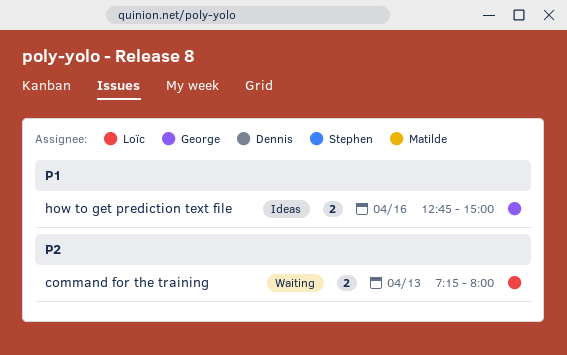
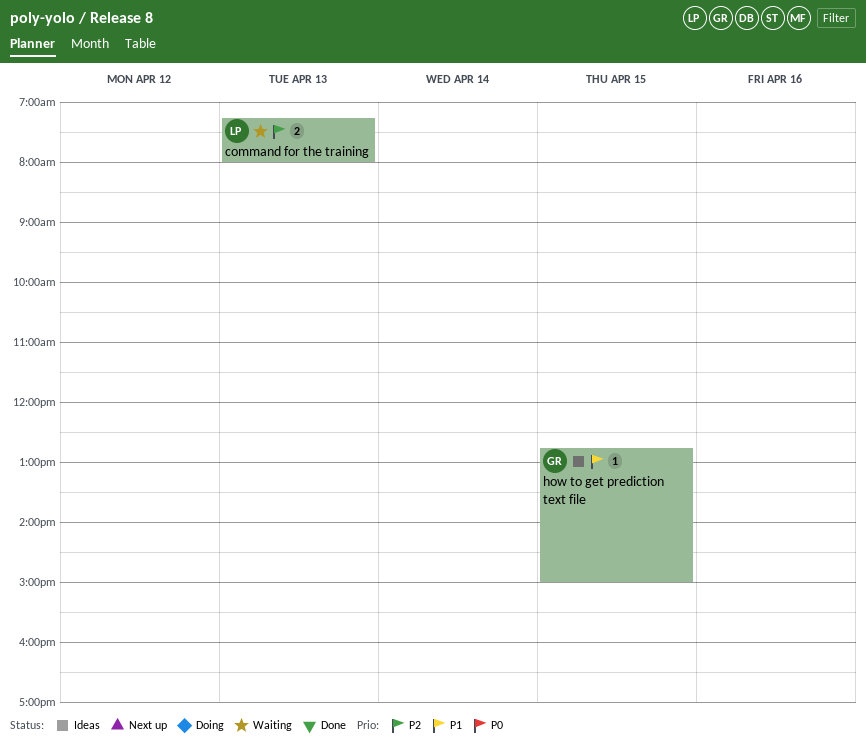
how to get prediction text file, estimate: 2 -> 1
how to get prediction text file, day: Apr 16 -> Apr 15

